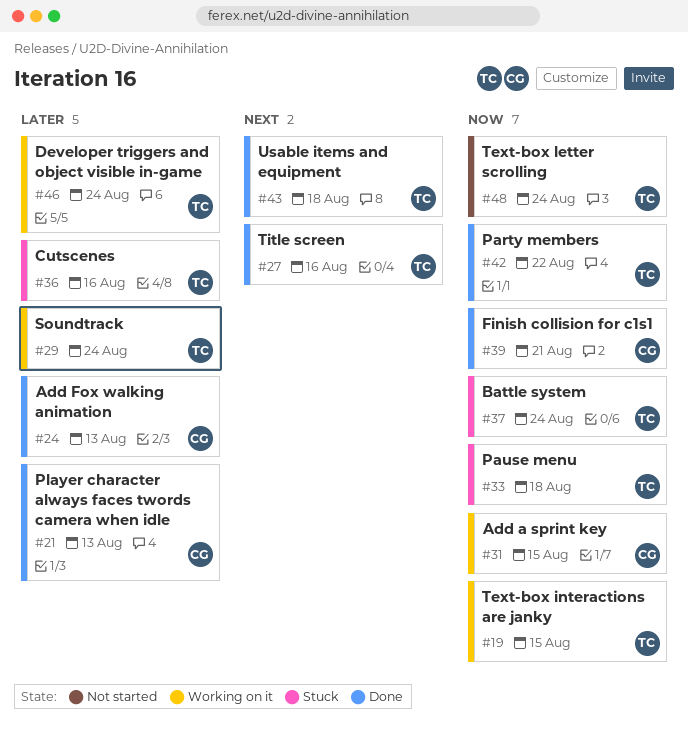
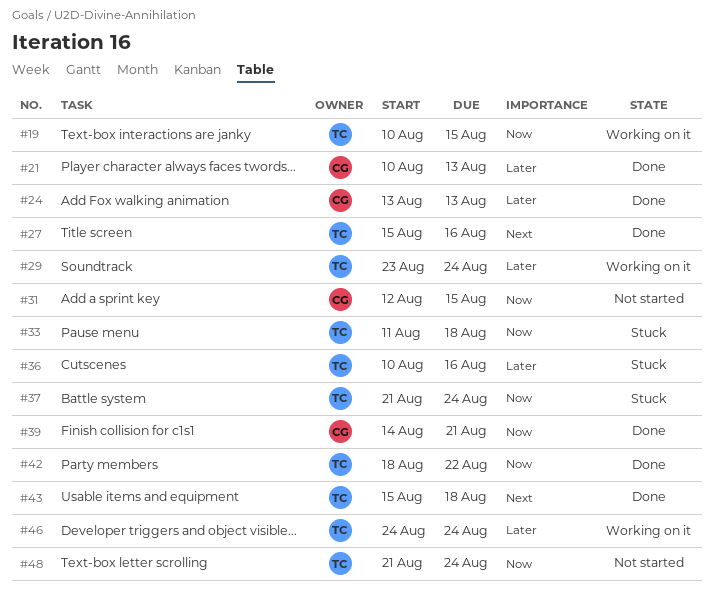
#31, status: Working on it -> Not started

